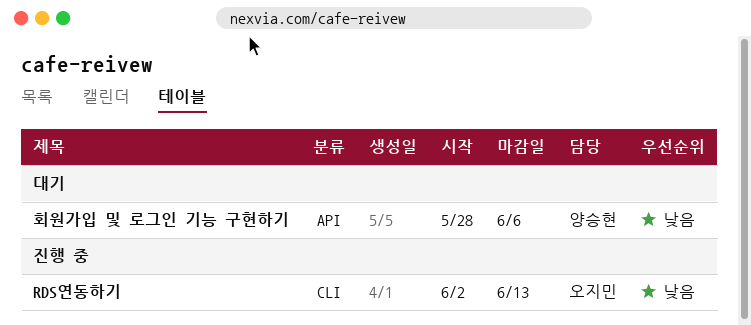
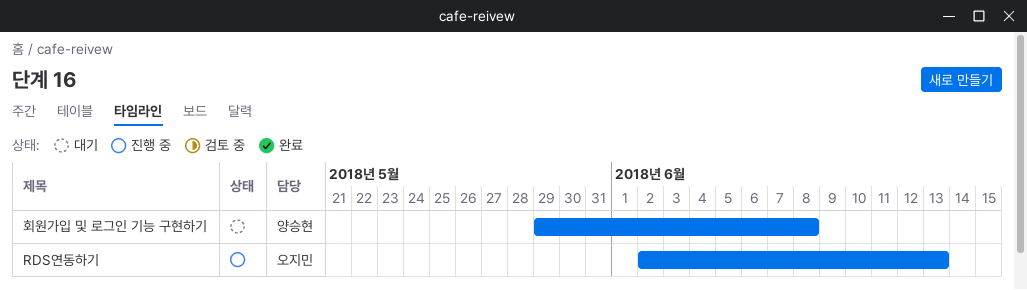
회원가입 및 로그인 기능 구현하기, start: May 28 -> May 29
회원가입 및 로그인 기능 구현하기, due: Jun 6 -> Jun 8

